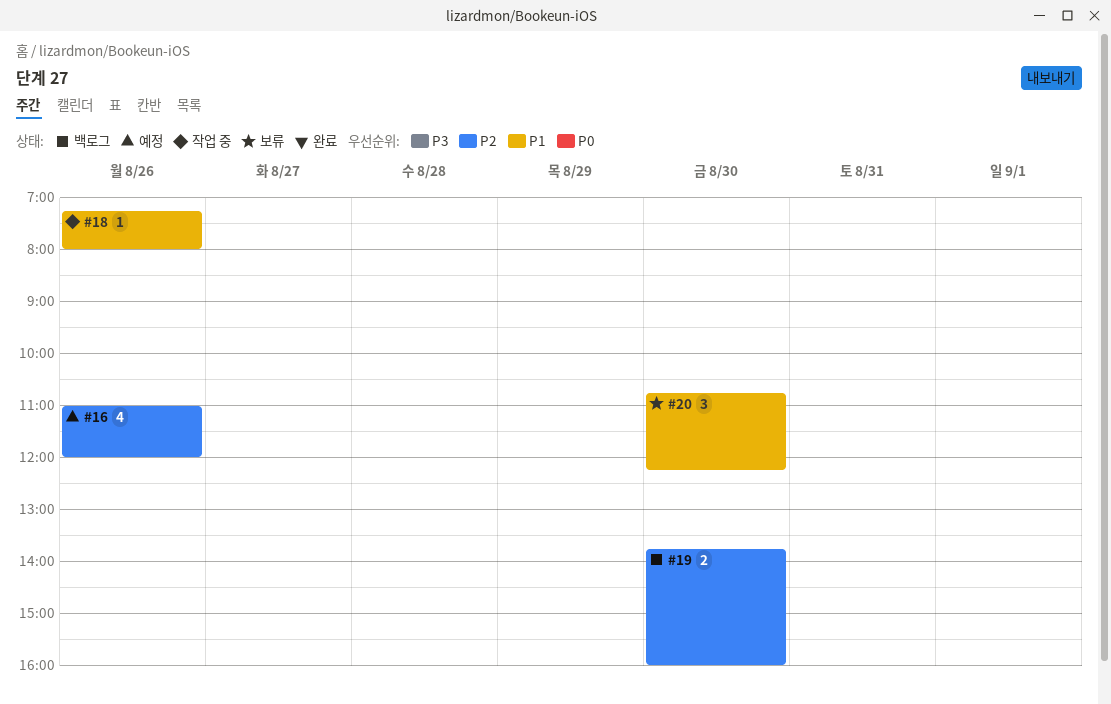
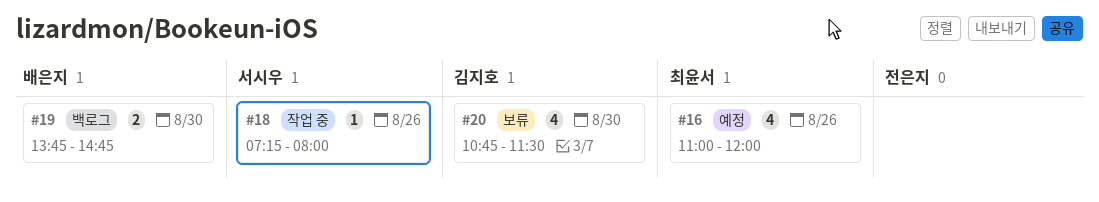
#19, ends: 16:00 -> 14:45
#20, estimate: 3 -> 4
#20, ends: 12:15 -> 11:30

